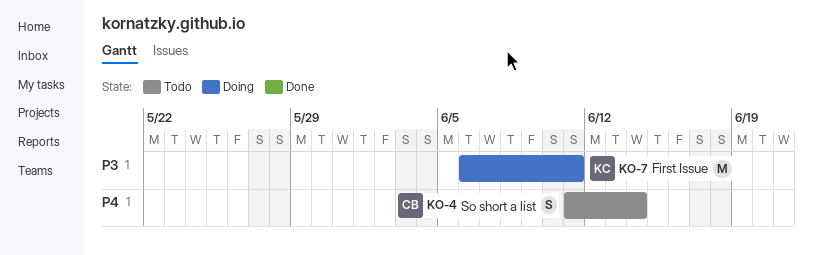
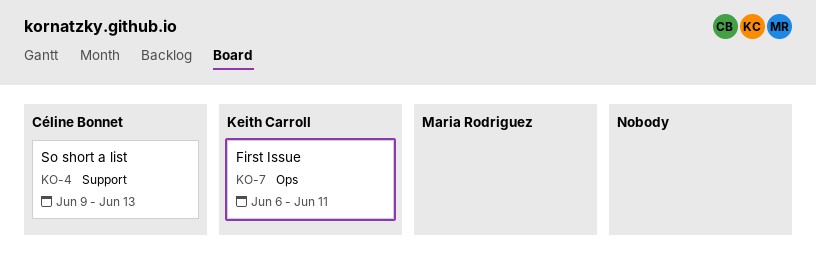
KO-4, start: Jun 11 -> Jun 9
KO-4, due: Jun 14 -> Jun 13

